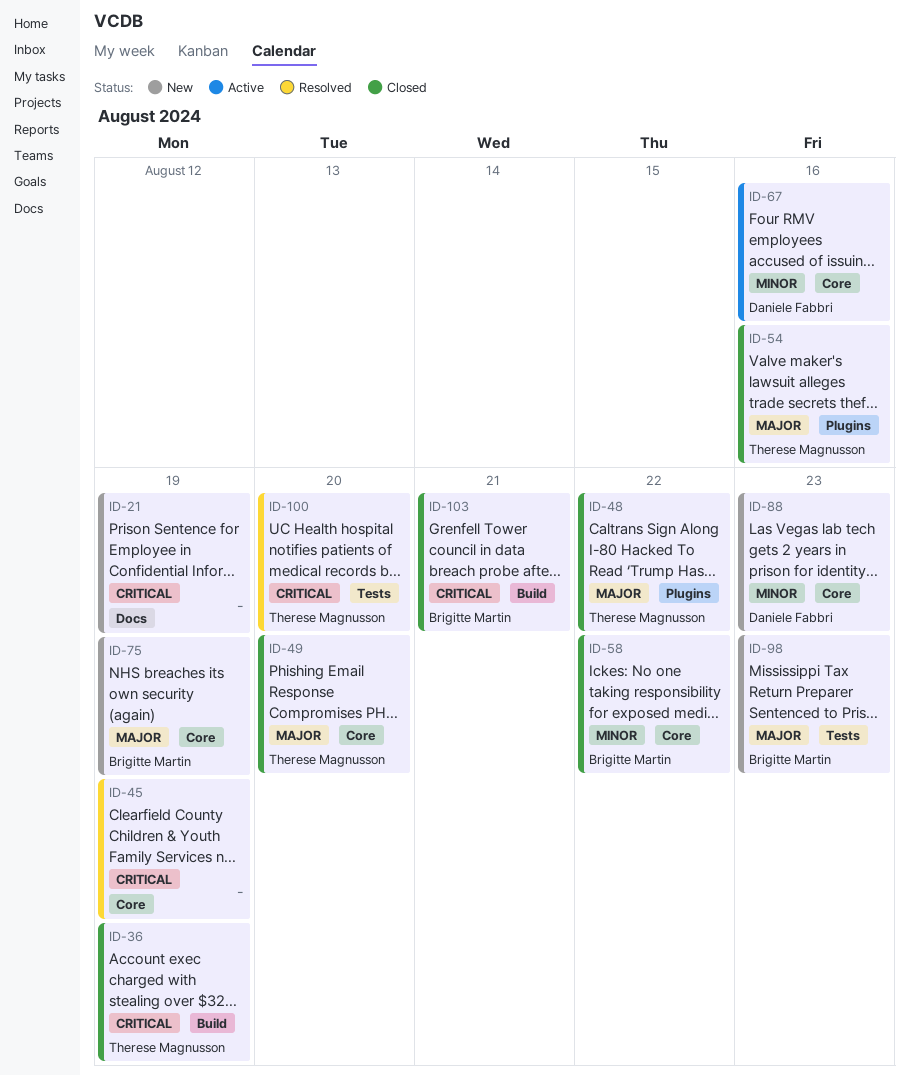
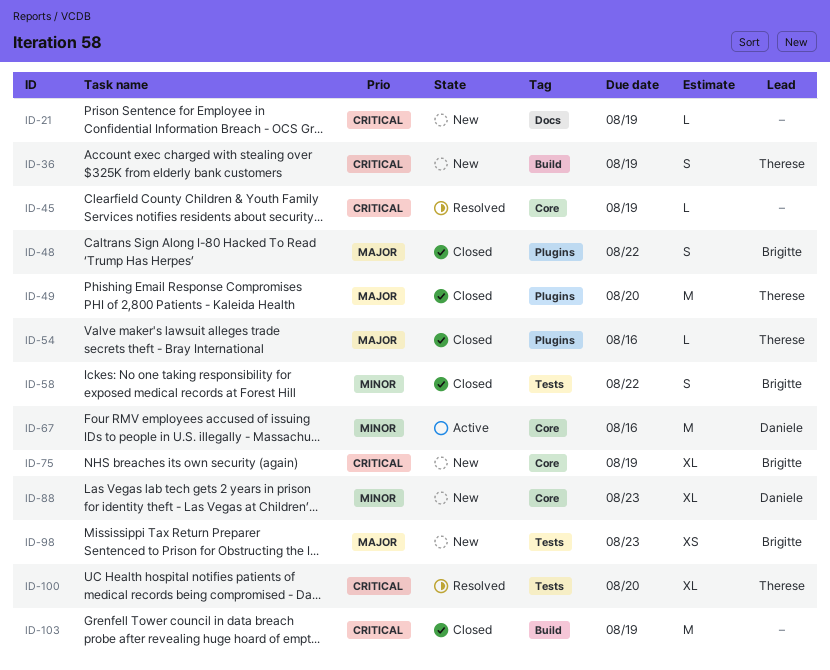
ID-36, status: Closed -> New
ID-48, owner: Therese Magnusson -> Brigitte Martin
ID-49, label: Core -> Plugins
ID-58, label: Core -> Tests
ID-75, priority: Major -> Critical
ID-103, owner: Brigitte Martin -> none
ID-103, due: Aug 21 -> Aug 19

